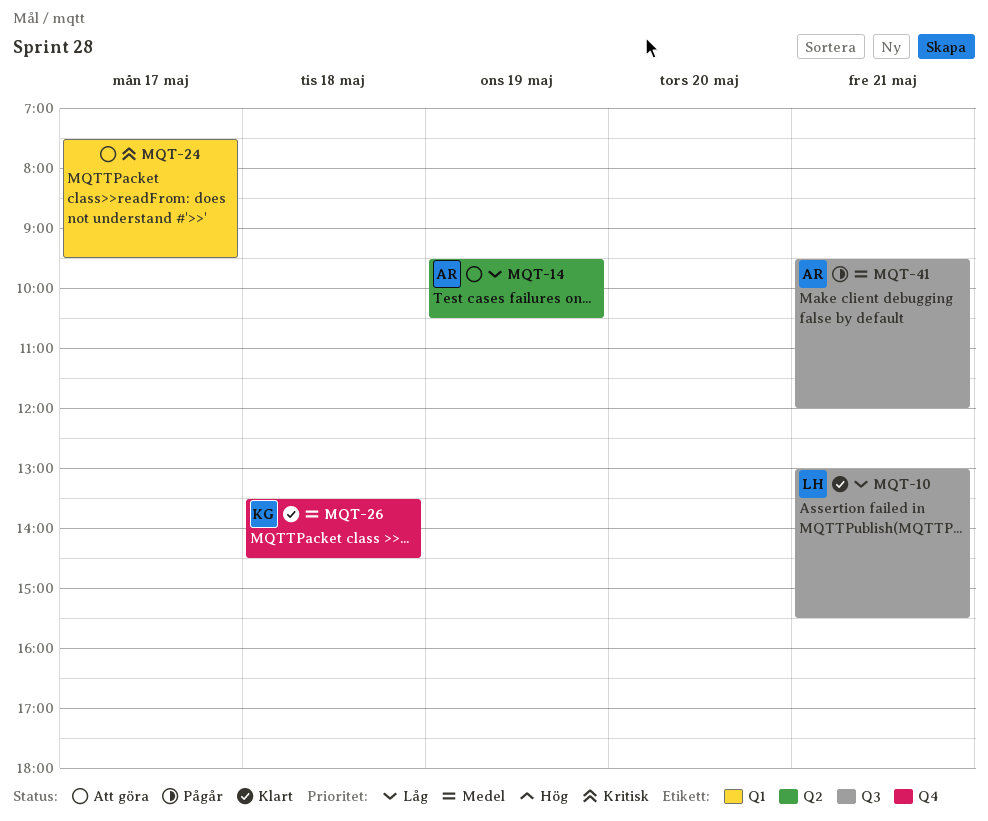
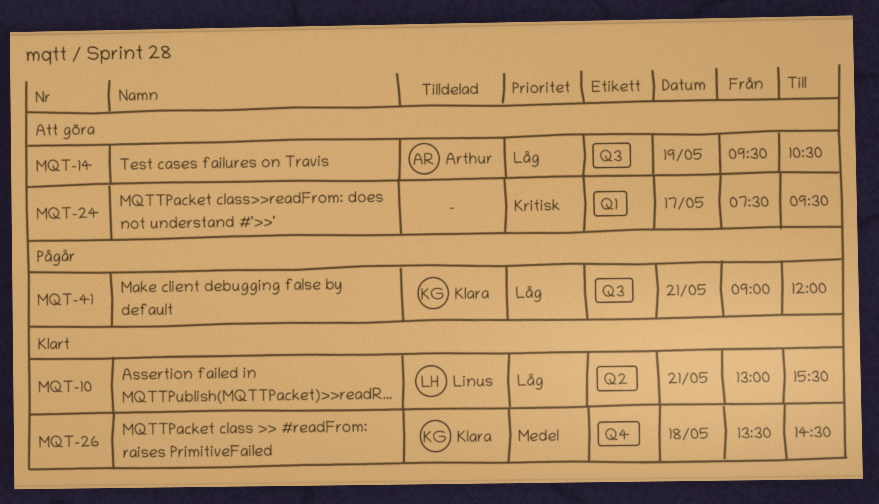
MQT-10, label: Q3 -> Q2
MQT-14, label: Q2 -> Q3
MQT-41, owner: Arthur -> Klara
MQT-41, priority: Medel -> Låg
MQT-41, begins: 09:30 -> 09:00

